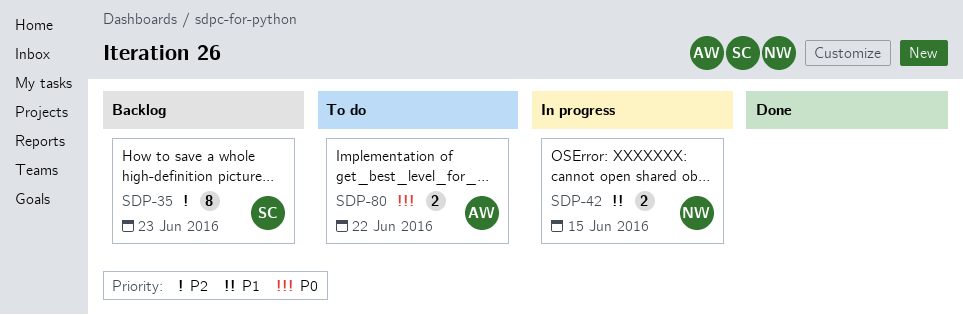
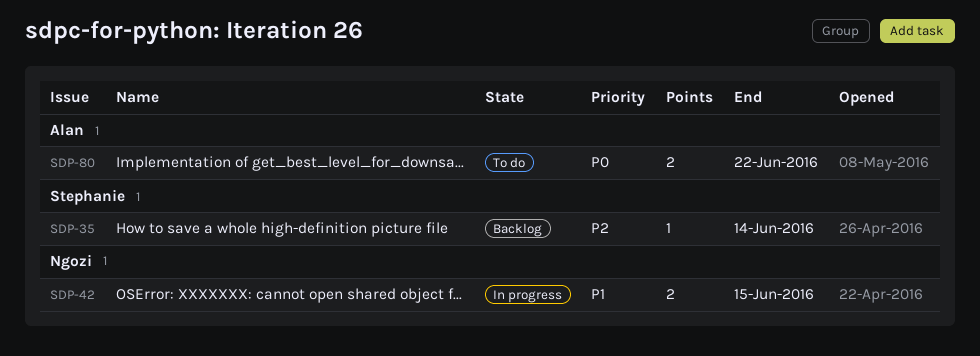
SDP-35, estimate: 8 -> 1
SDP-35, due: Jun 23 -> Jun 14

